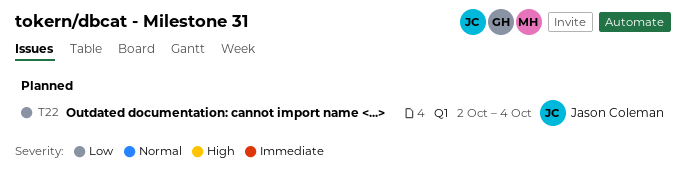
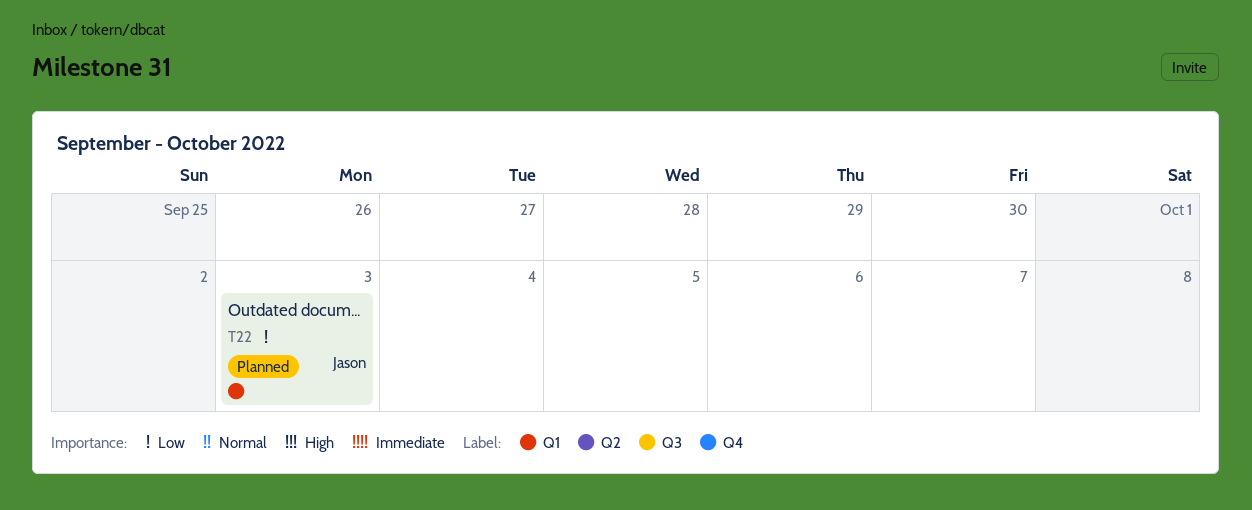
T22, due: Oct 4 -> Oct 3

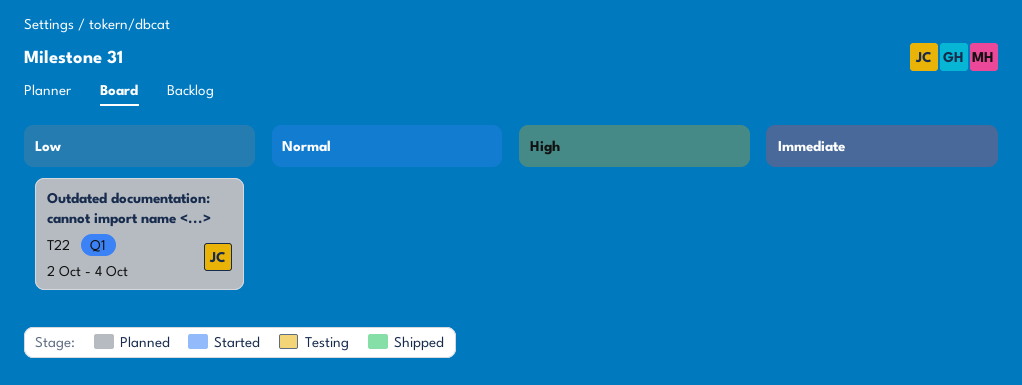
T22, due: Oct 3 -> Oct 4

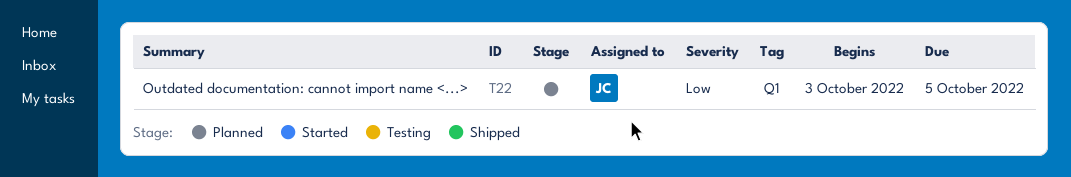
T22, start: Oct 2 -> Oct 3
T22, due: Oct 4 -> Oct 5

